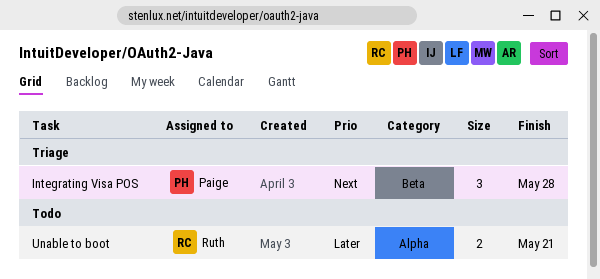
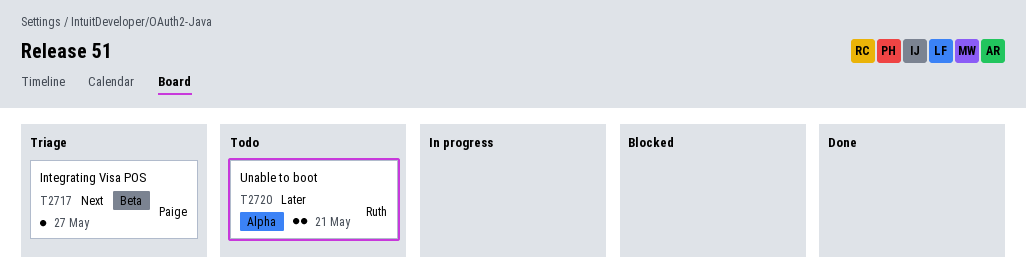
Integrating Visa POS, estimate: 3 -> 1
Integrating Visa POS, due: May 28 -> May 27

